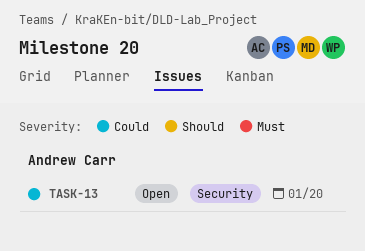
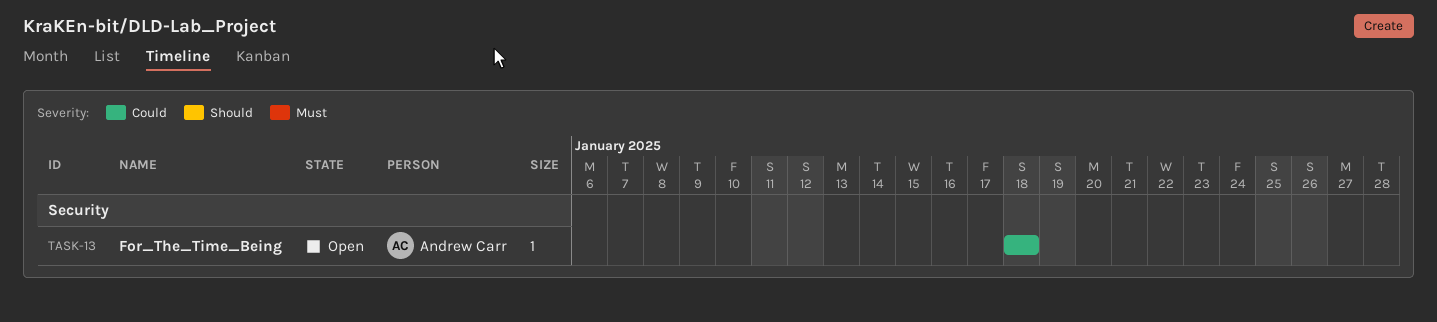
TASK-13, due: Jan 20 -> Jan 18

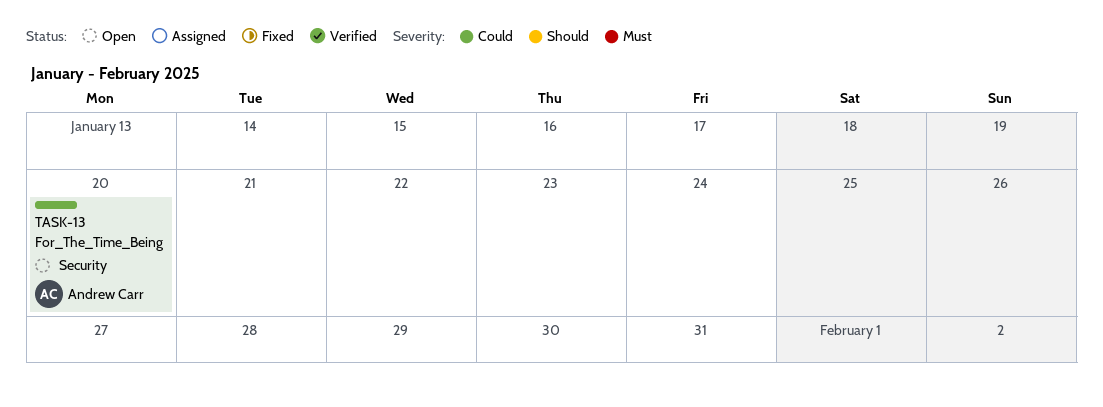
TASK-13, due: Jan 18 -> Jan 20

